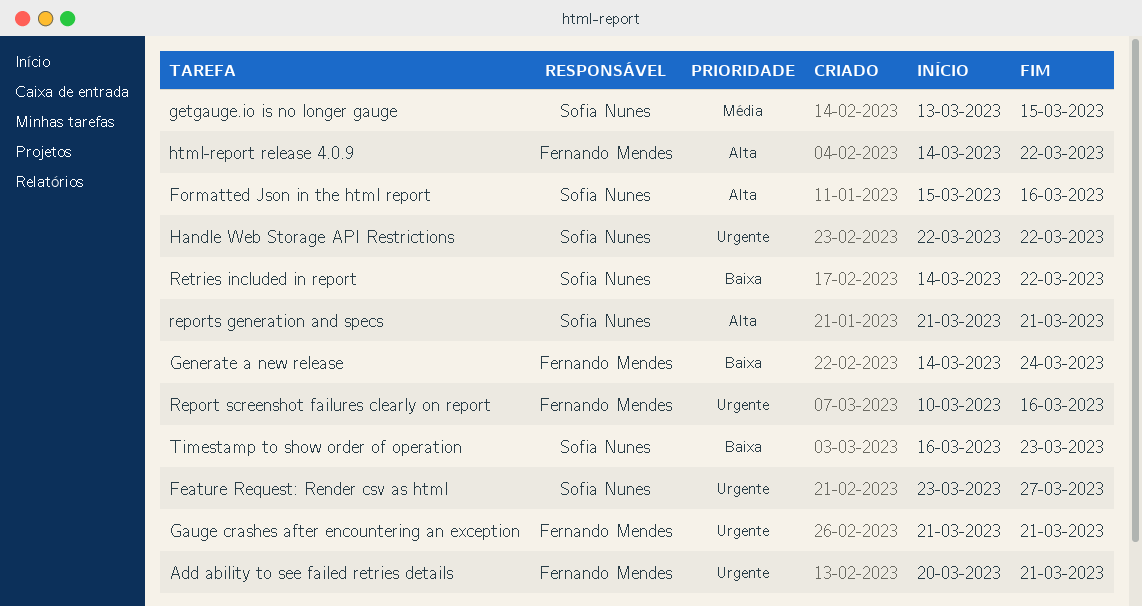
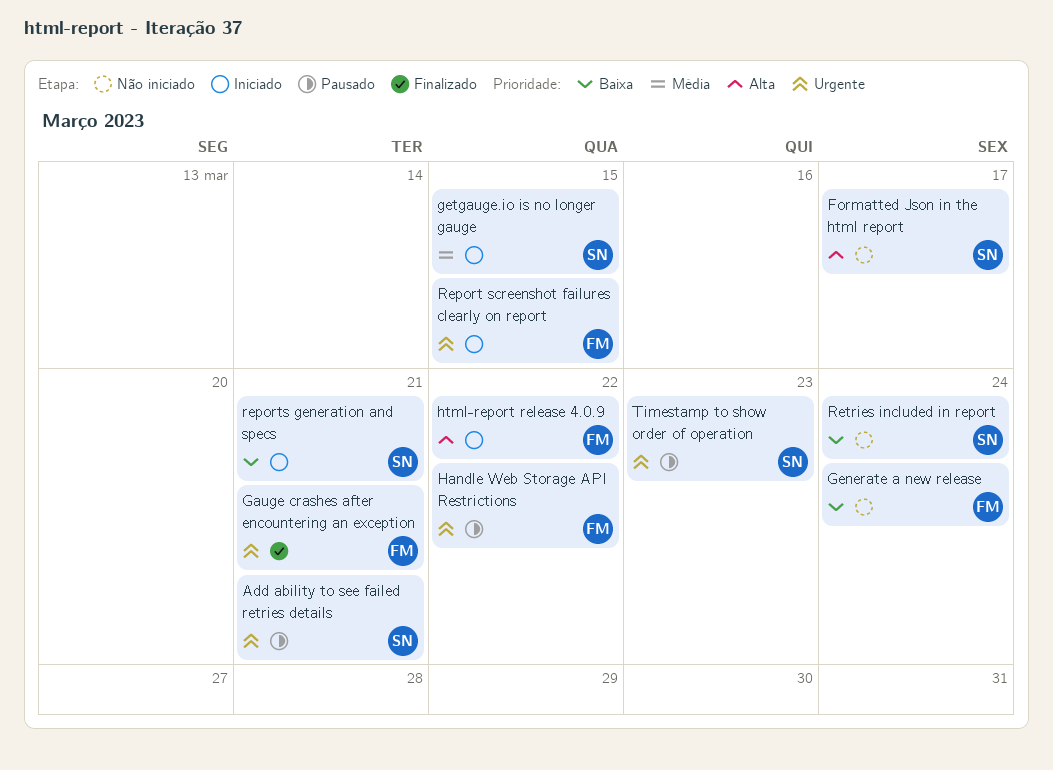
Add ability to see failed retries details, owner: Fernando Mendes -> Sofia Nunes
Feature Request: Render csv as html: present -> none
Formatted Json in the html report, due: Mar 16 -> Mar 17
Handle Web Storage API Restrictions, owner: Sofia Nunes -> Fernando Mendes
Report screenshot failures clearly on report, due: Mar 16 -> Mar 15
reports generation and specs, priority: Alta -> Baixa
Retries included in report, due: Mar 22 -> Mar 24
Timestamp to show order of operation, priority: Baixa -> Urgente

